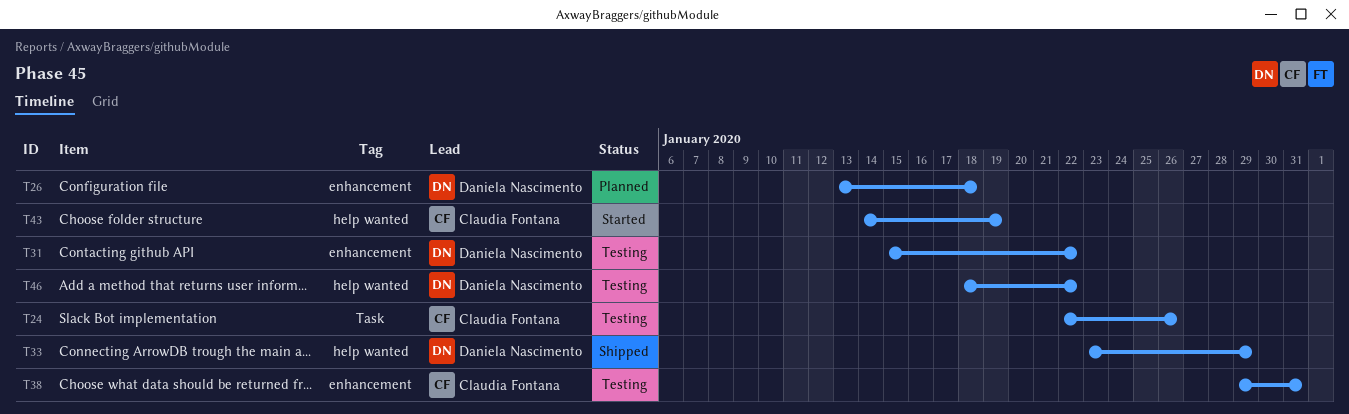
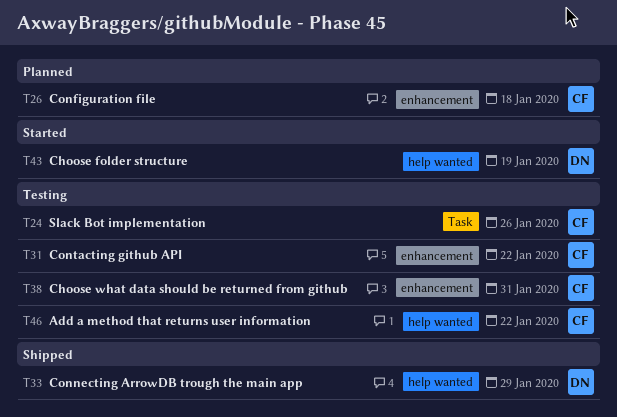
T26, owner: Daniela Nascimento -> Claudia Fontana
T31, owner: Daniela Nascimento -> Claudia Fontana
T43, owner: Claudia Fontana -> Daniela Nascimento
T46, owner: Daniela Nascimento -> Claudia Fontana

